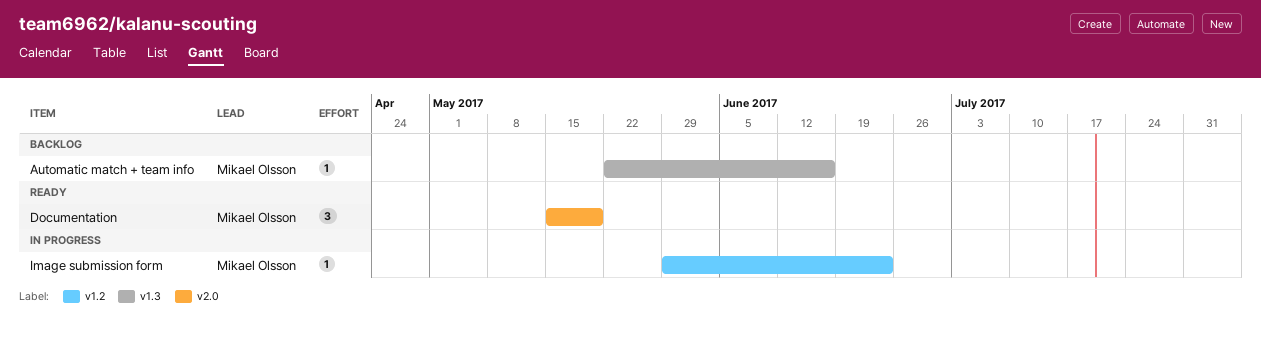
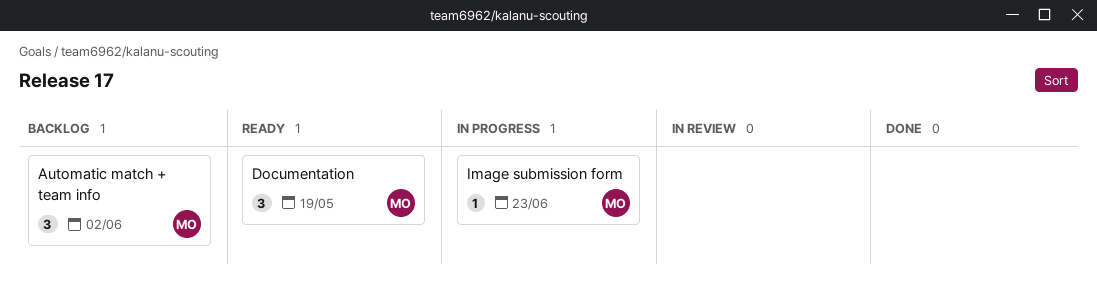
Automatic match + team info, estimate: 1 -> 3
Automatic match + team info, due: Jun 16 -> Jun 2

